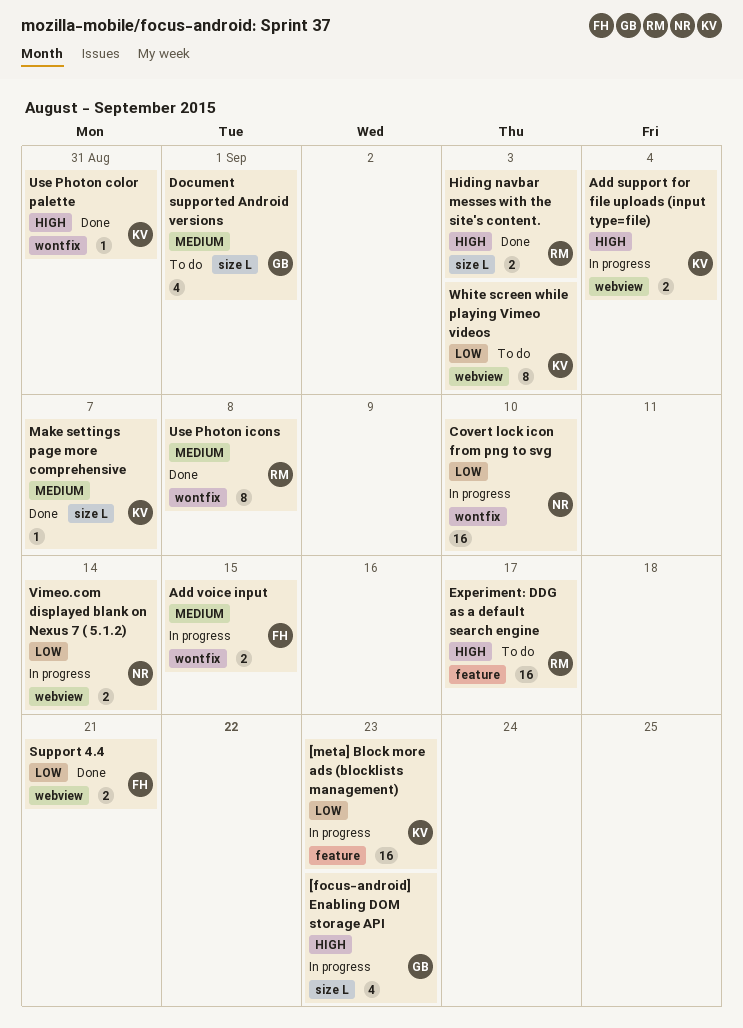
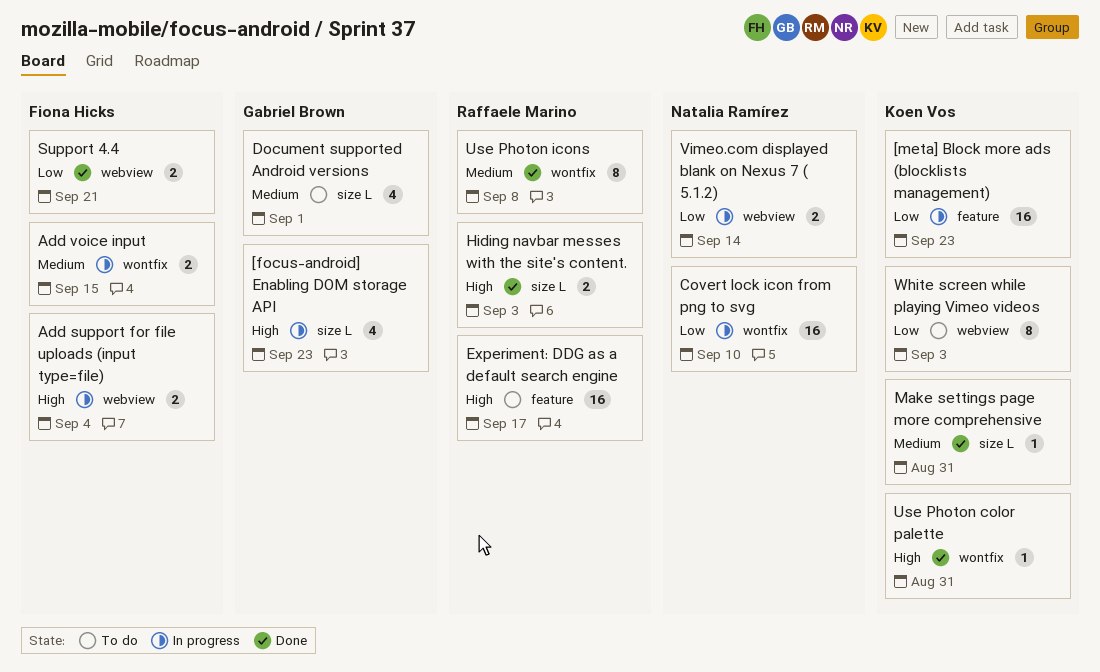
Add support for file uploads (input type=file), owner: Koen Vos -> Fiona Hicks
Make settings page more comprehensive, due: Sep 7 -> Aug 31

